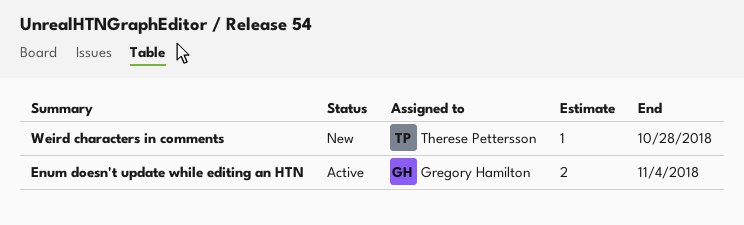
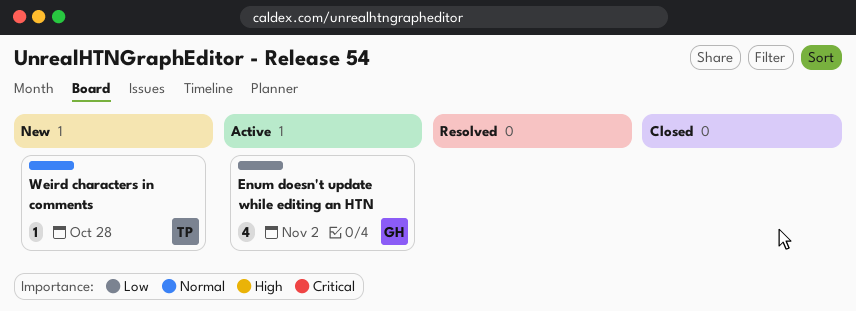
Enum doesn't update while editing an HTN, estimate: 2 -> 4
Enum doesn't update while editing an HTN, due: Nov 4 -> Nov 2

